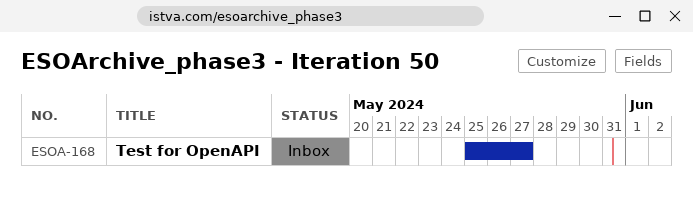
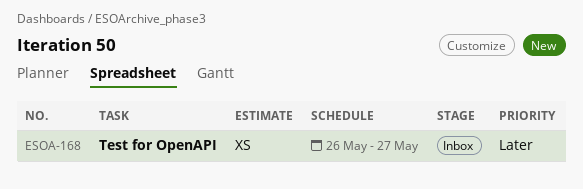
ESOA-168, start: May 25 -> May 26

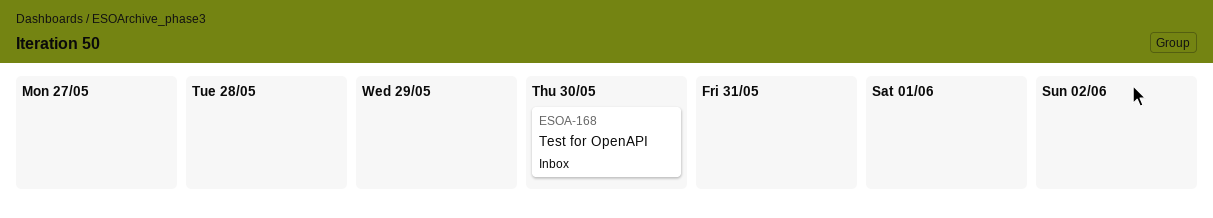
ESOA-168, due: May 27 -> May 30

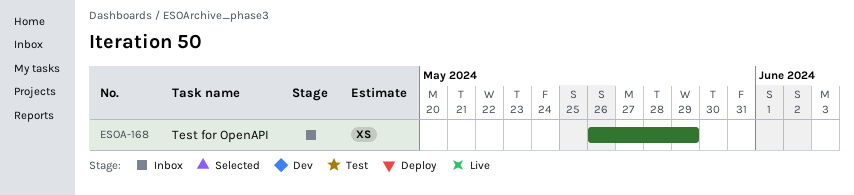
ESOA-168, due: May 30 -> May 29

